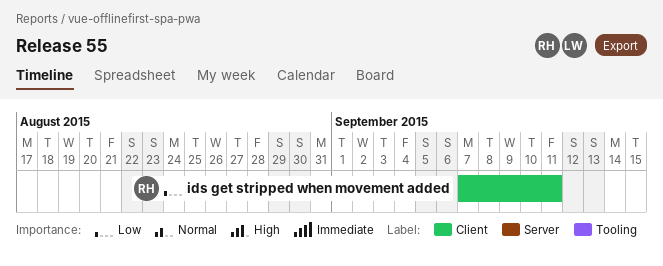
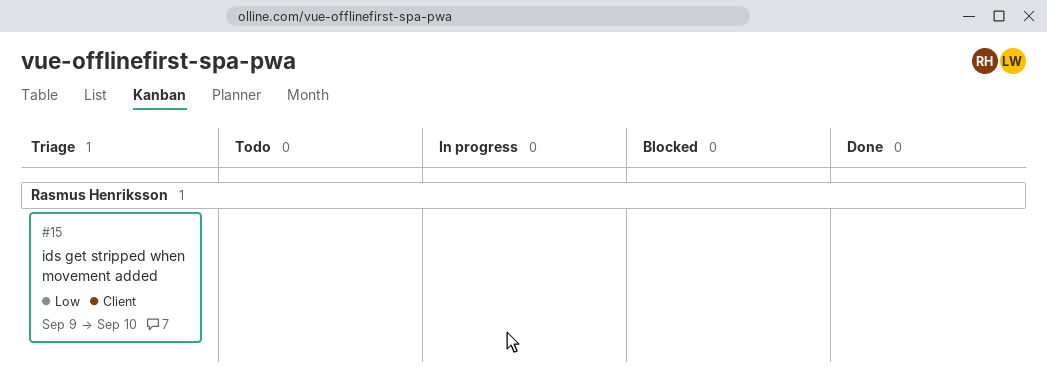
ids get stripped when movement added, start: Sep 7 -> Sep 9
ids get stripped when movement added, due: Sep 11 -> Sep 10

